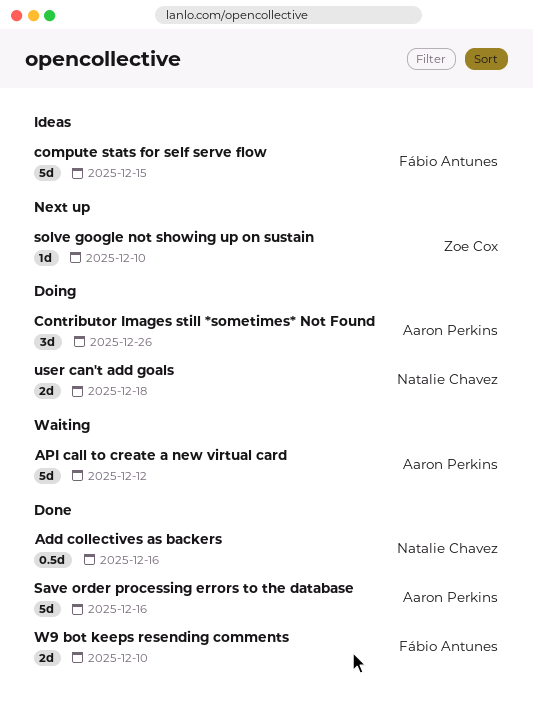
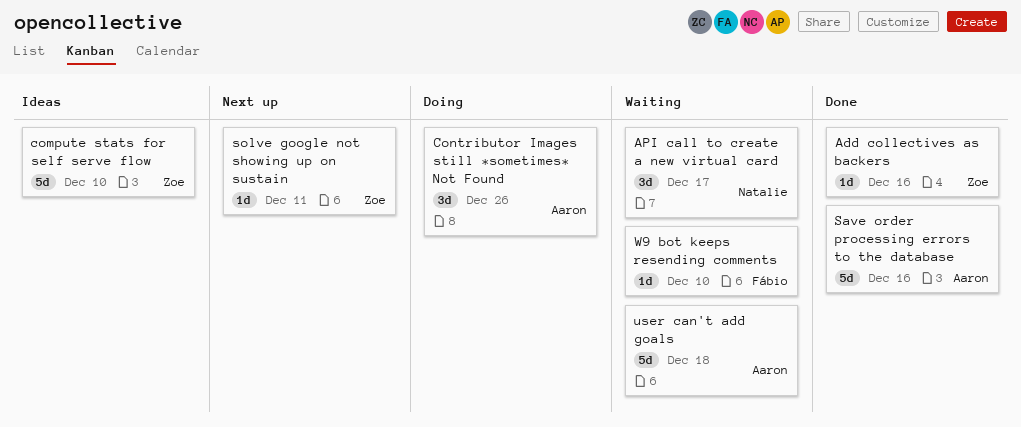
Add collectives as backers, owner: Natalie Chavez -> Zoe Cox
Add collectives as backers, estimate: 0.5d -> 1d
API call to create a new virtual card, owner: Aaron Perkins -> Natalie Chavez
API call to create a new virtual card, estimate: 5d -> 3d
API call to create a new virtual card, due: Dec 12 -> Dec 17
compute stats for self serve flow, owner: Fábio Antunes -> Zoe Cox
compute stats for self serve flow, due: Dec 15 -> Dec 10
solve google not showing up on sustain, due: Dec 10 -> Dec 11
user can't add goals, status: Doing -> Waiting
user can't add goals, owner: Natalie Chavez -> Aaron Perkins
user can't add goals, estimate: 2d -> 5d
W9 bot keeps resending comments, status: Done -> Waiting
W9 bot keeps resending comments, estimate: 2d -> 1d

